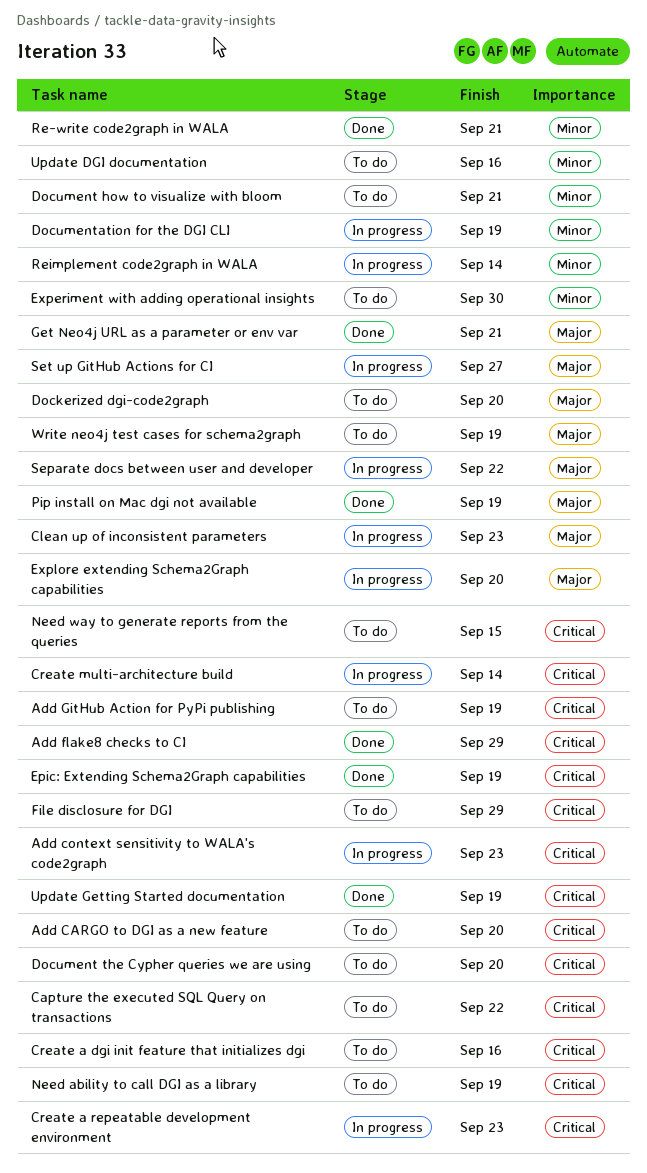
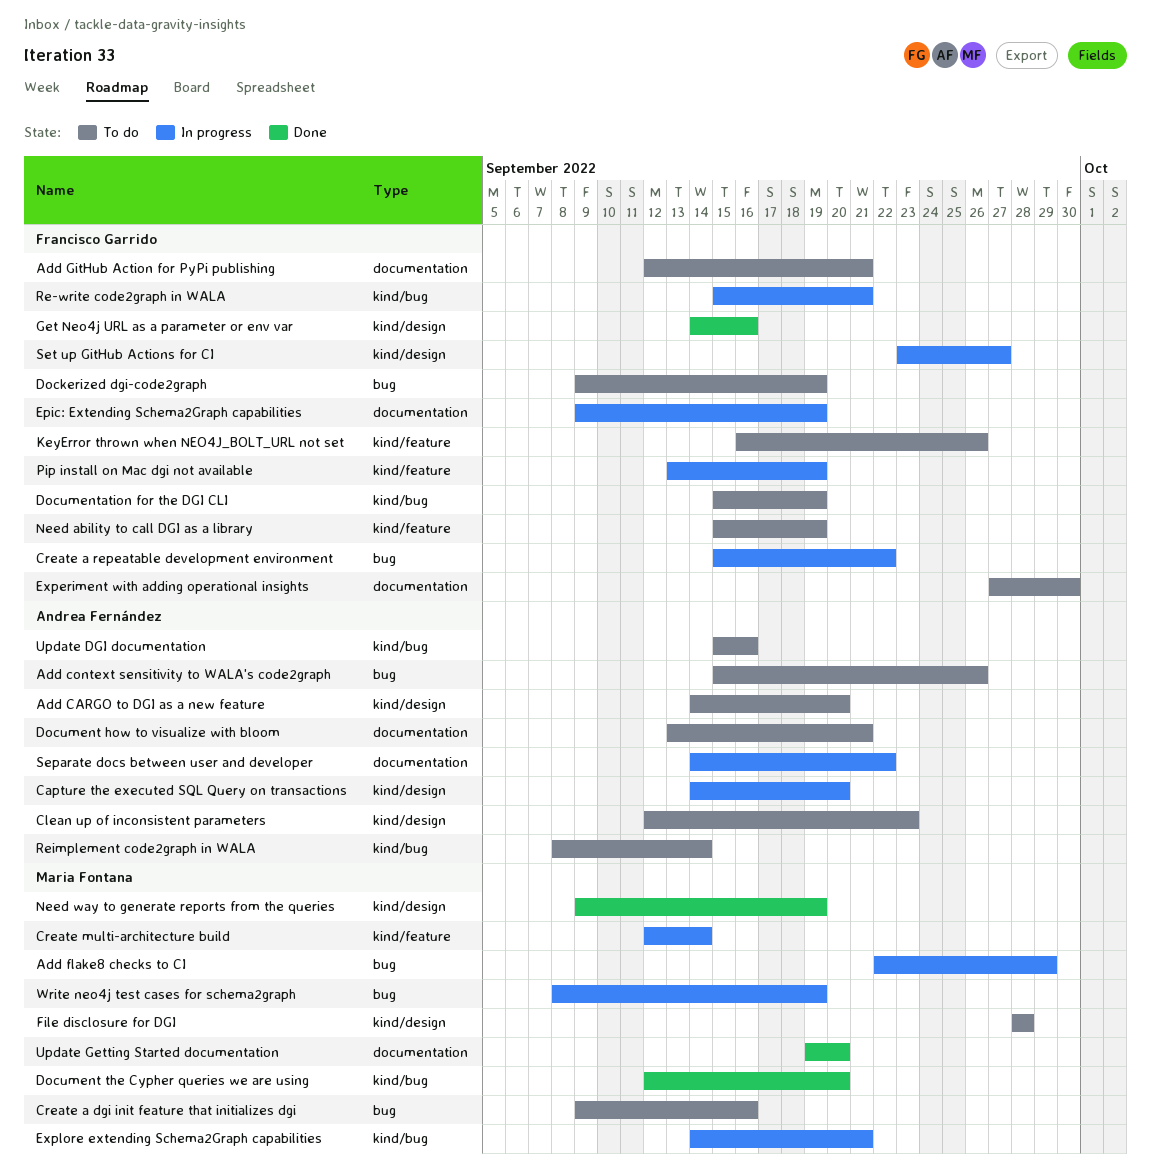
Add context sensitivity to WALA's code2graph, status: In progress -> To do
Add context sensitivity to WALA's code2graph, due: Sep 23 -> Sep 26
Add flake8 checks to CI, status: Done -> In progress
Add GitHub Action for PyPi publishing, due: Sep 19 -> Sep 21
Capture the executed SQL Query on transactions, status: To do -> In progress
Capture the executed SQL Query on transactions, due: Sep 22 -> Sep 20
Clean up of inconsistent parameters, status: In progress -> To do
Create a repeatable development environment, due: Sep 23 -> Sep 22
Dockerized dgi-code2graph, due: Sep 20 -> Sep 19
Document the Cypher queries we are using, status: To do -> Done
Documentation for the DGI CLI, status: In progress -> To do
Epic: Extending Schema2Graph capabilities, status: Done -> In progress
Explore extending Schema2Graph capabilities, due: Sep 20 -> Sep 21
File disclosure for DGI, due: Sep 29 -> Sep 28
Get Neo4j URL as a parameter or env var, due: Sep 21 -> Sep 16
KeyError thrown when NEO4J_BOLT_URL not set: none -> present
Need way to generate reports from the queries, status: To do -> Done
Need way to generate reports from the queries, due: Sep 15 -> Sep 19
Pip install on Mac dgi not available, status: Done -> In progress
Re-write code2graph in WALA, status: Done -> In progress
Reimplement code2graph in WALA, status: In progress -> To do
Update Getting Started documentation, due: Sep 19 -> Sep 20
Write neo4j test cases for schema2graph, status: To do -> In progress

